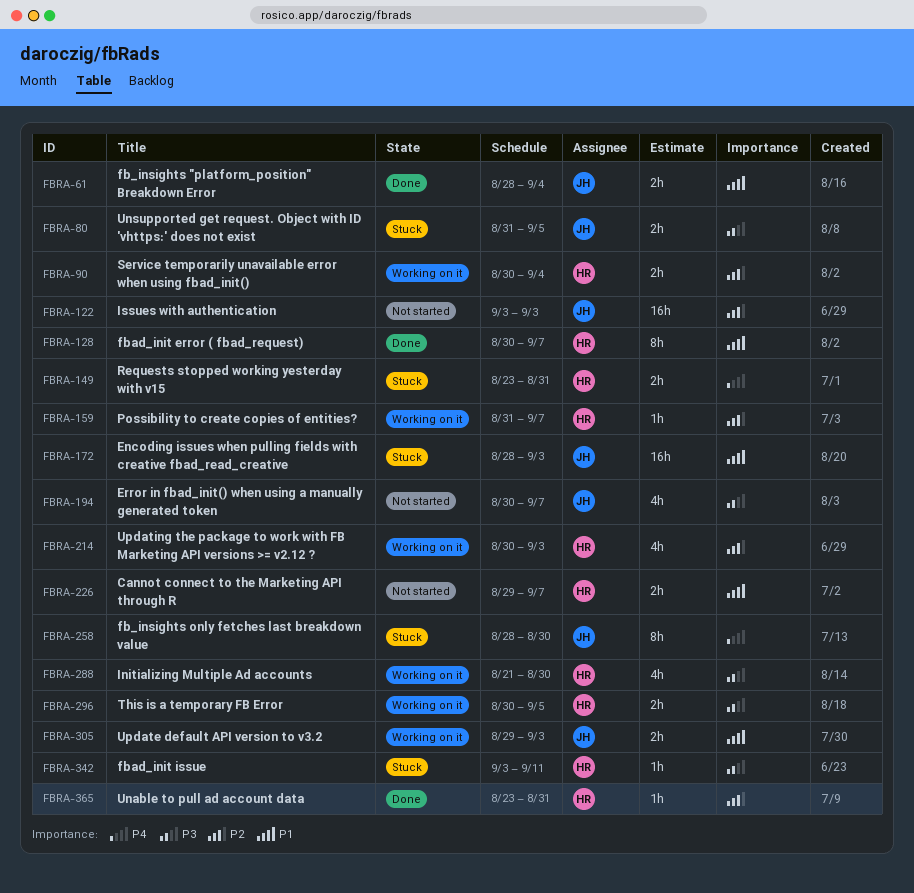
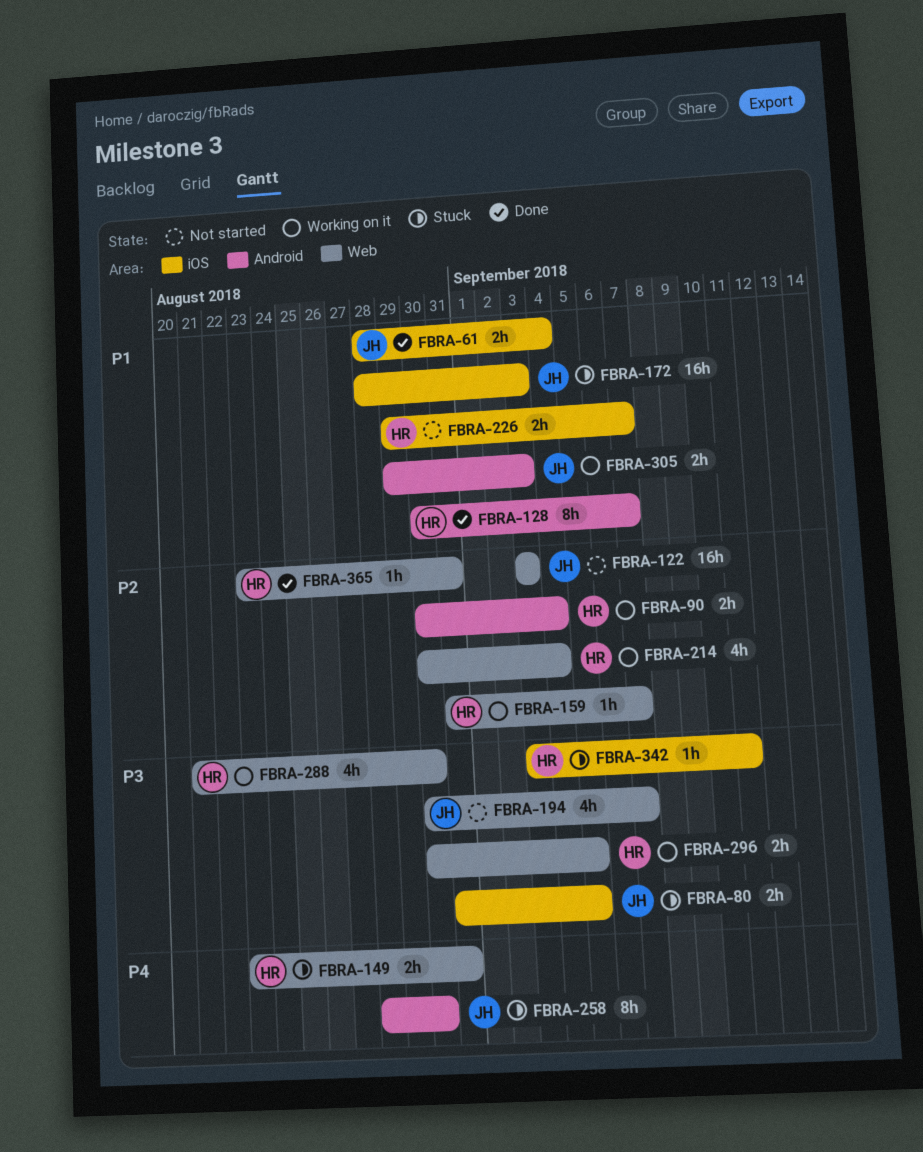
FBRA-214, due: Sep 3 -> Sep 4

